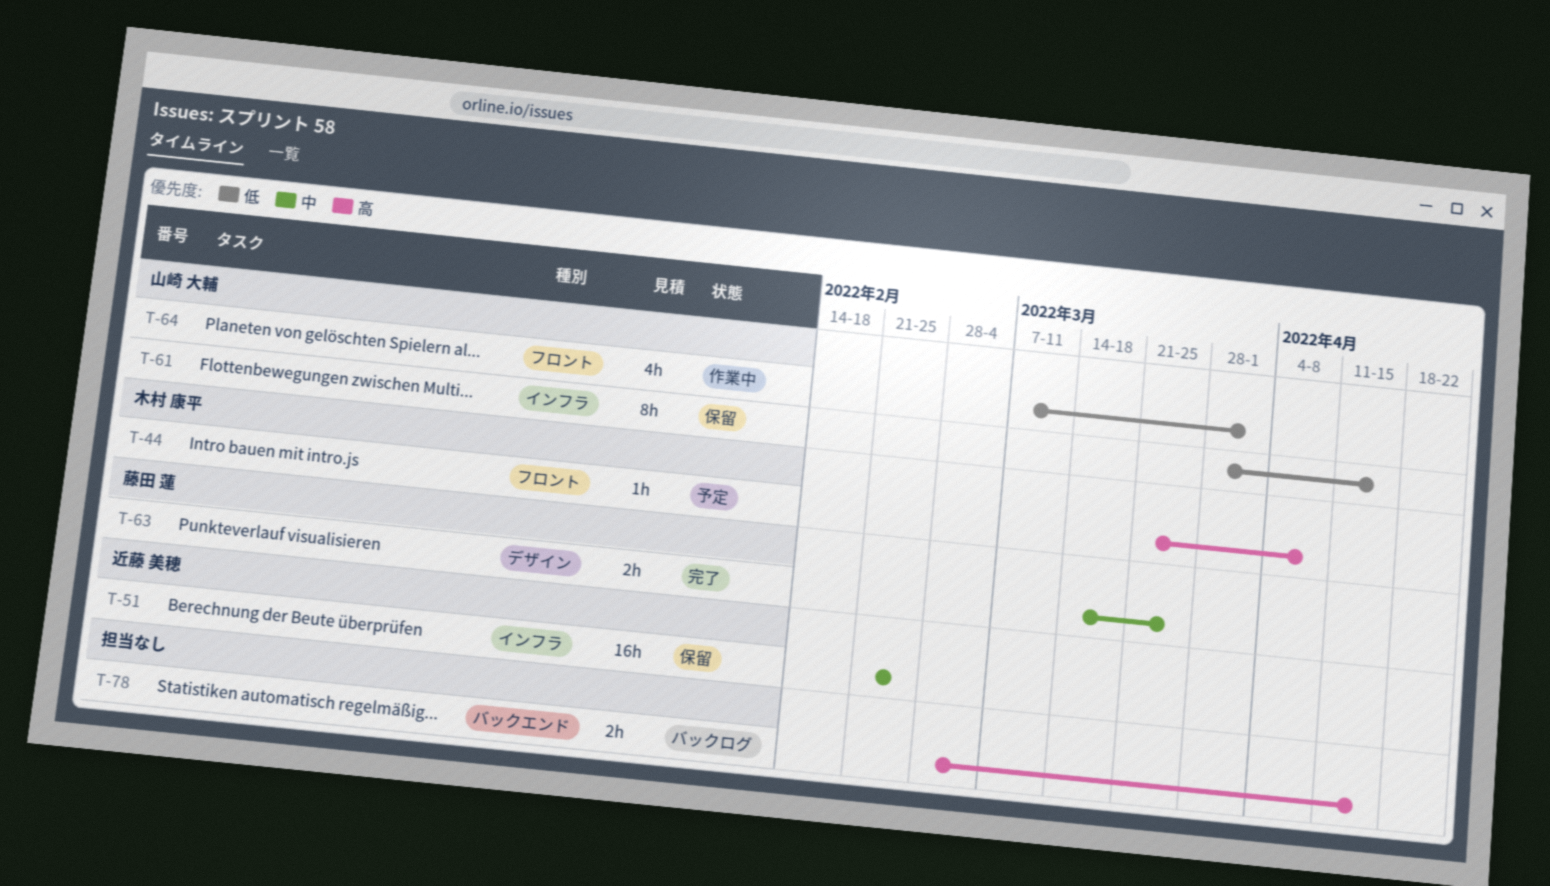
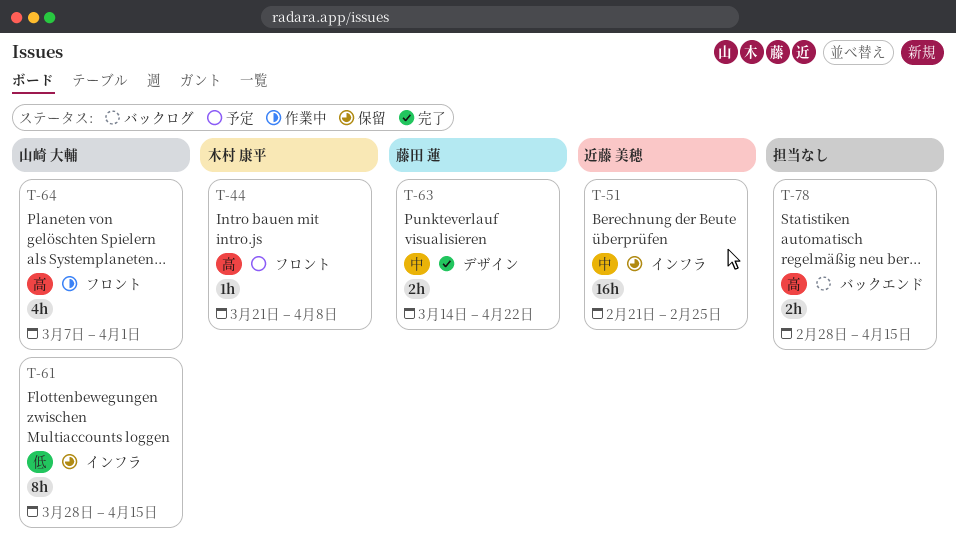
T-63, due: Mar 25 -> Apr 22
T-64, priority: 低 -> 高

